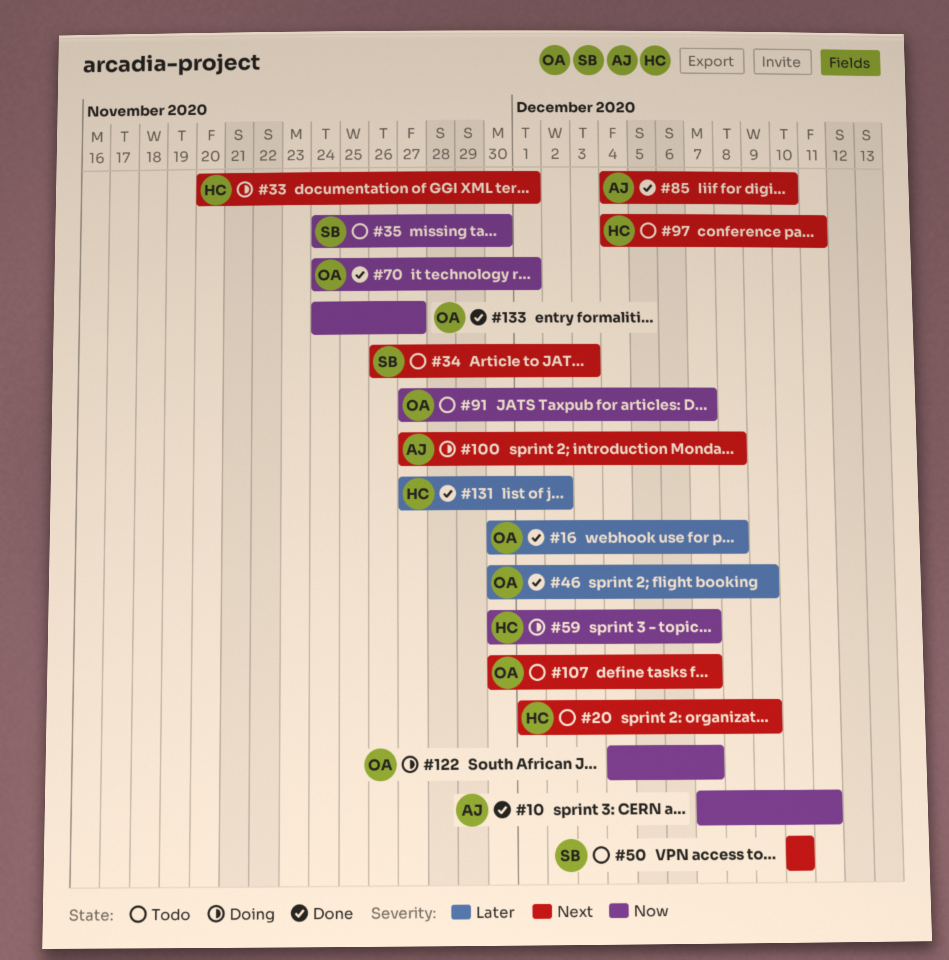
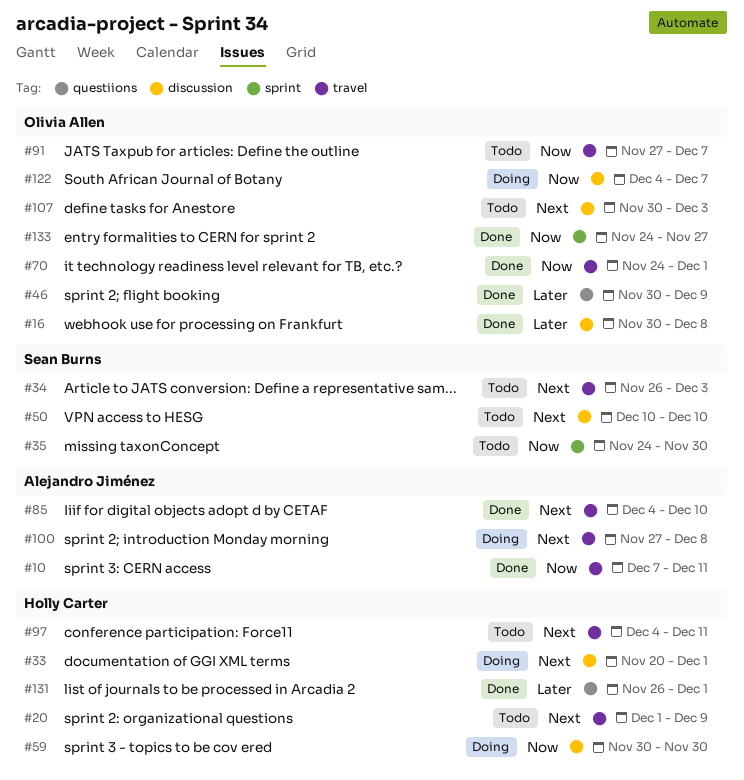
#59, due: Dec 7 -> Nov 30
#107, due: Dec 7 -> Dec 3
#131, start: Nov 27 -> Nov 26
#131, due: Dec 2 -> Dec 1

